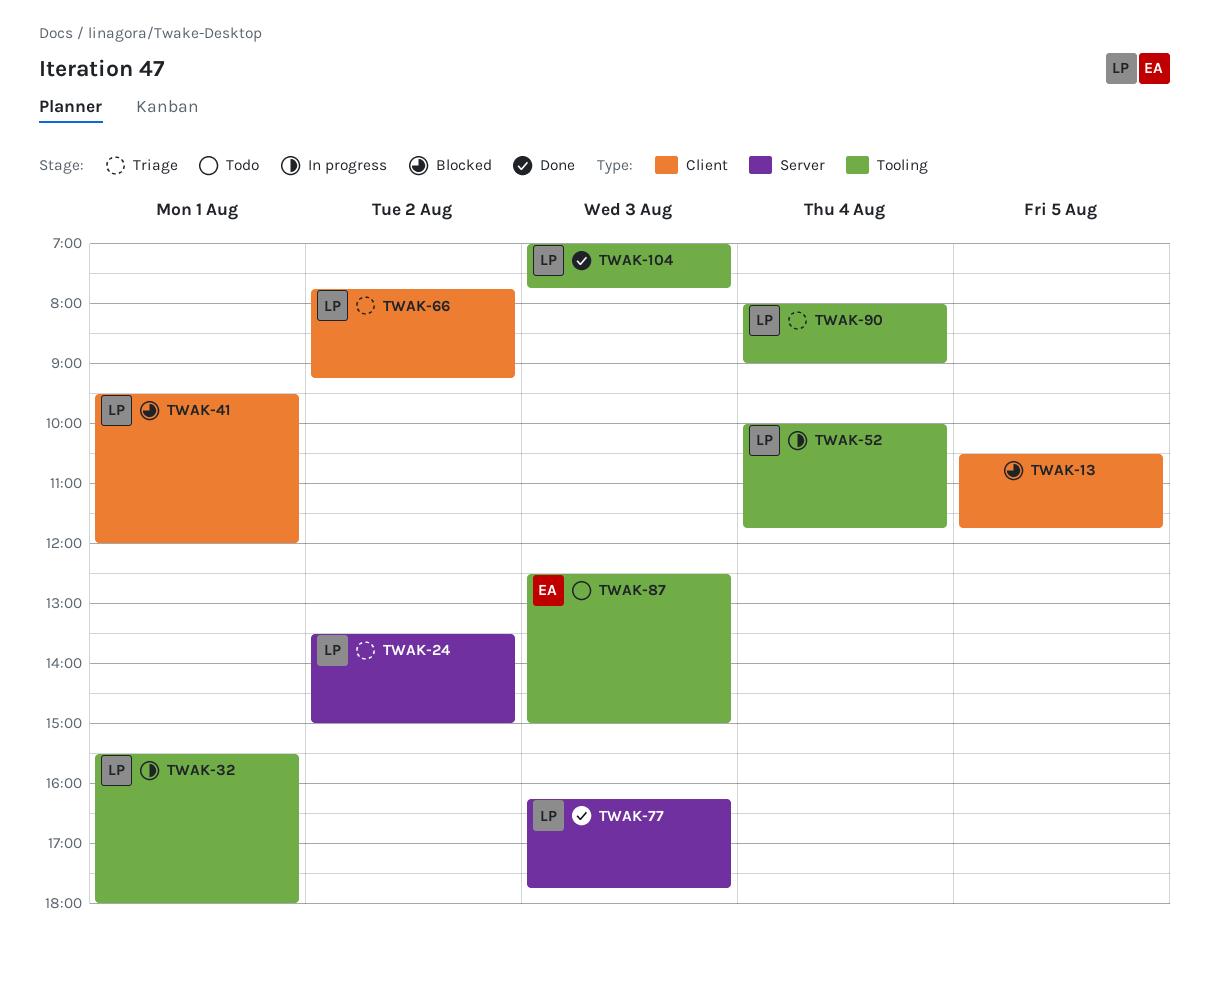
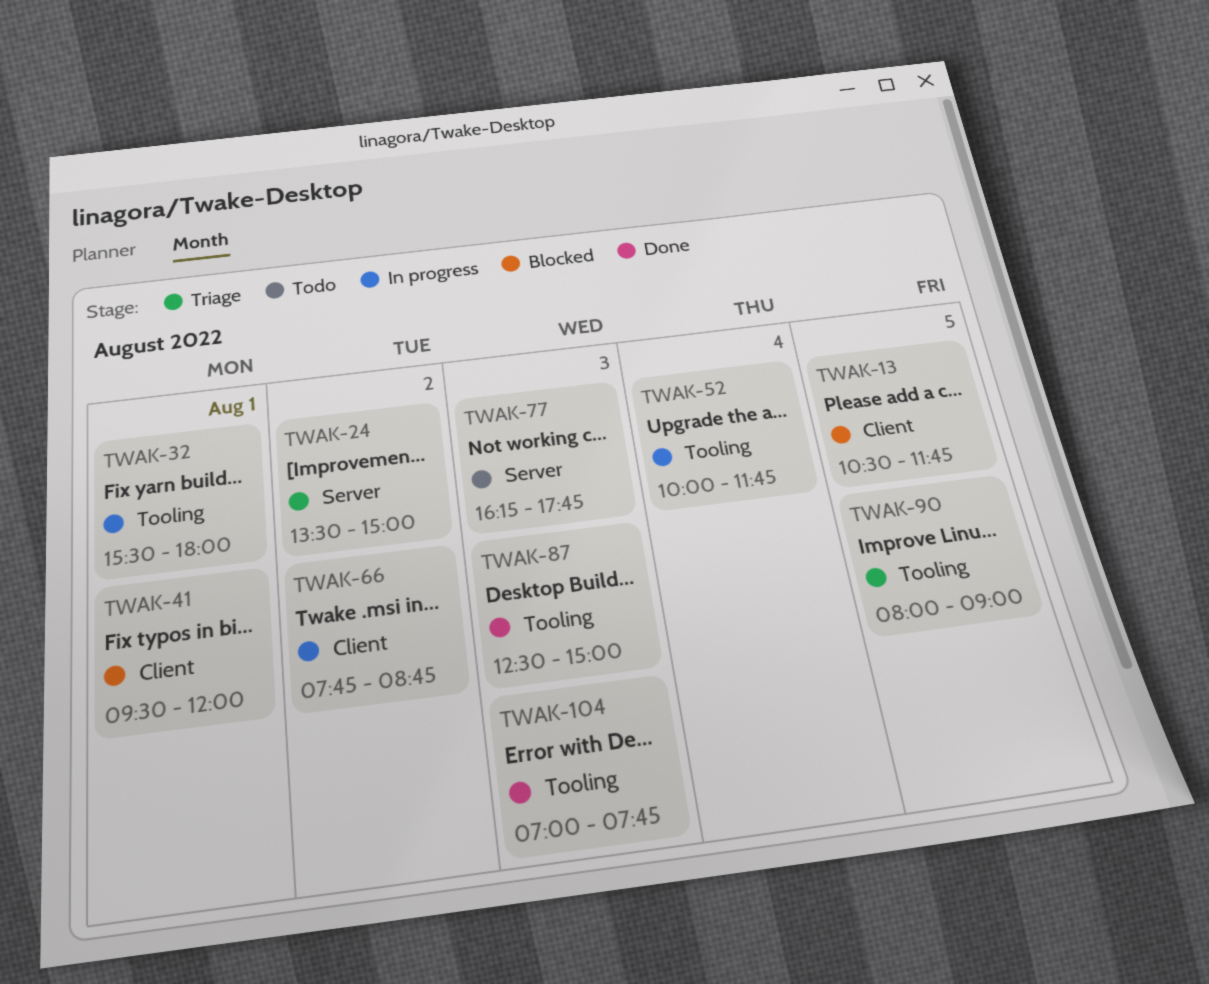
TWAK-66, status: Triage -> In progress
TWAK-66, ends: 09:15 -> 08:45
TWAK-77, status: Done -> Todo
TWAK-87, status: Todo -> Done
TWAK-90, day: Aug 4 -> Aug 5

